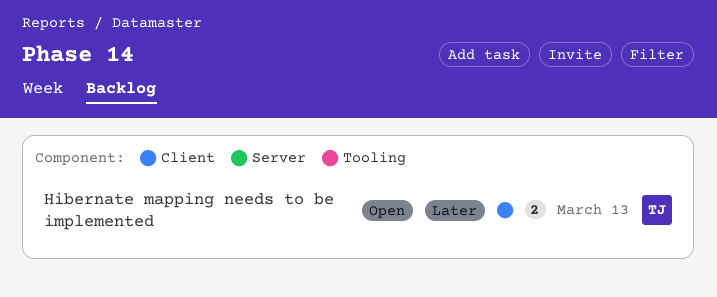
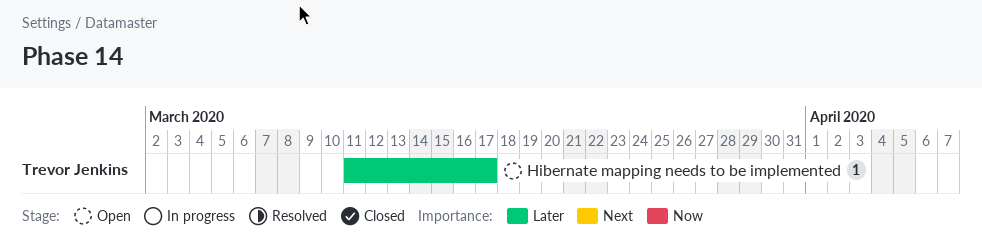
Hibernate mapping needs to be implemented, estimate: 2 -> 1
Hibernate mapping needs to be implemented, due: Mar 13 -> Mar 17

